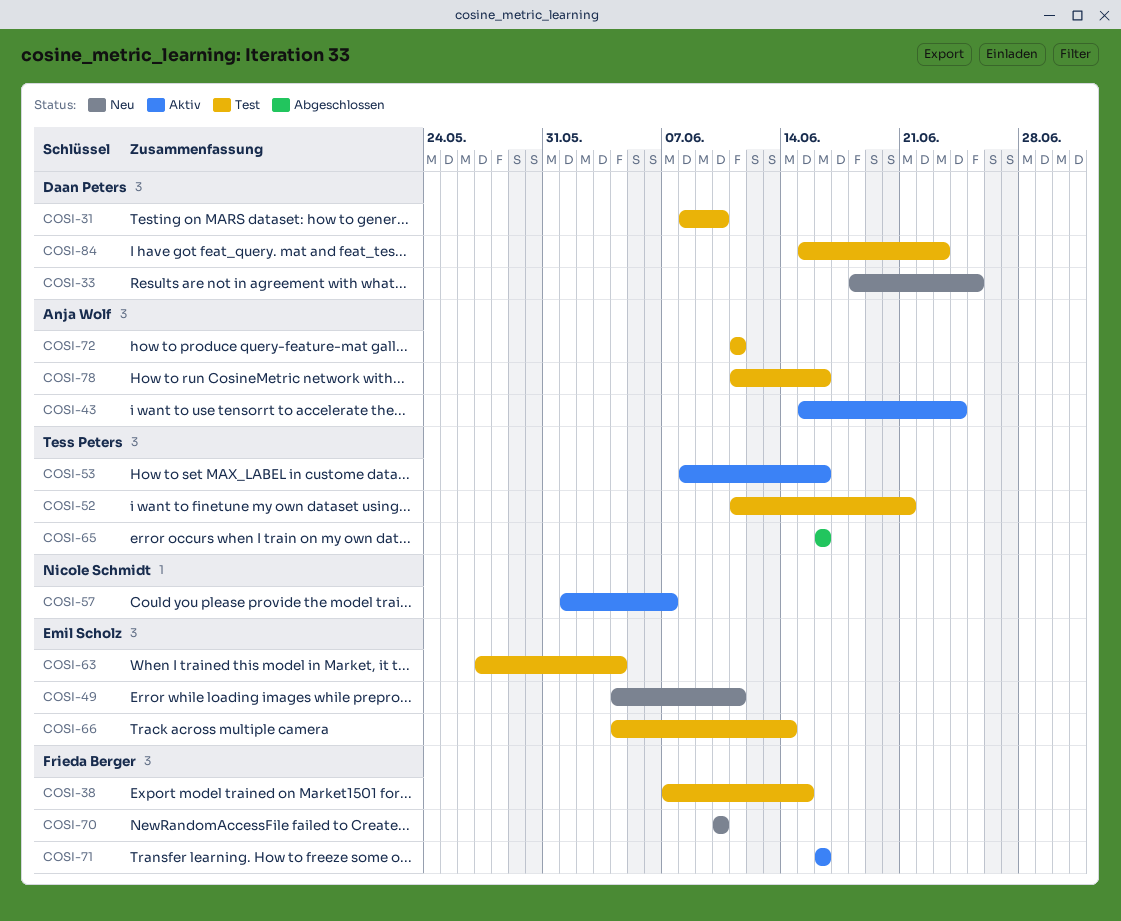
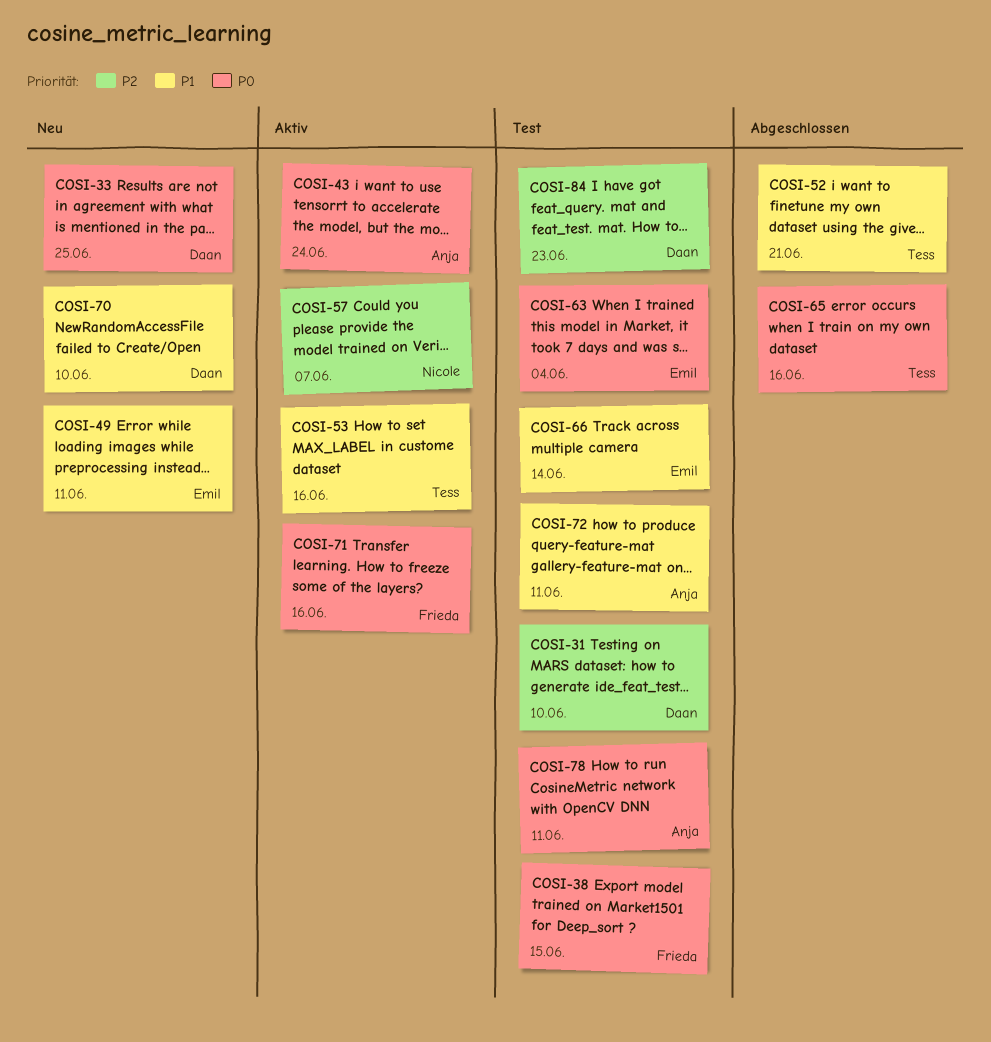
COSI-52, status: Test -> Abgeschlossen
COSI-70, owner: Frieda Berger -> Daan Peters
COSI-78, due: Jun 16 -> Jun 11

